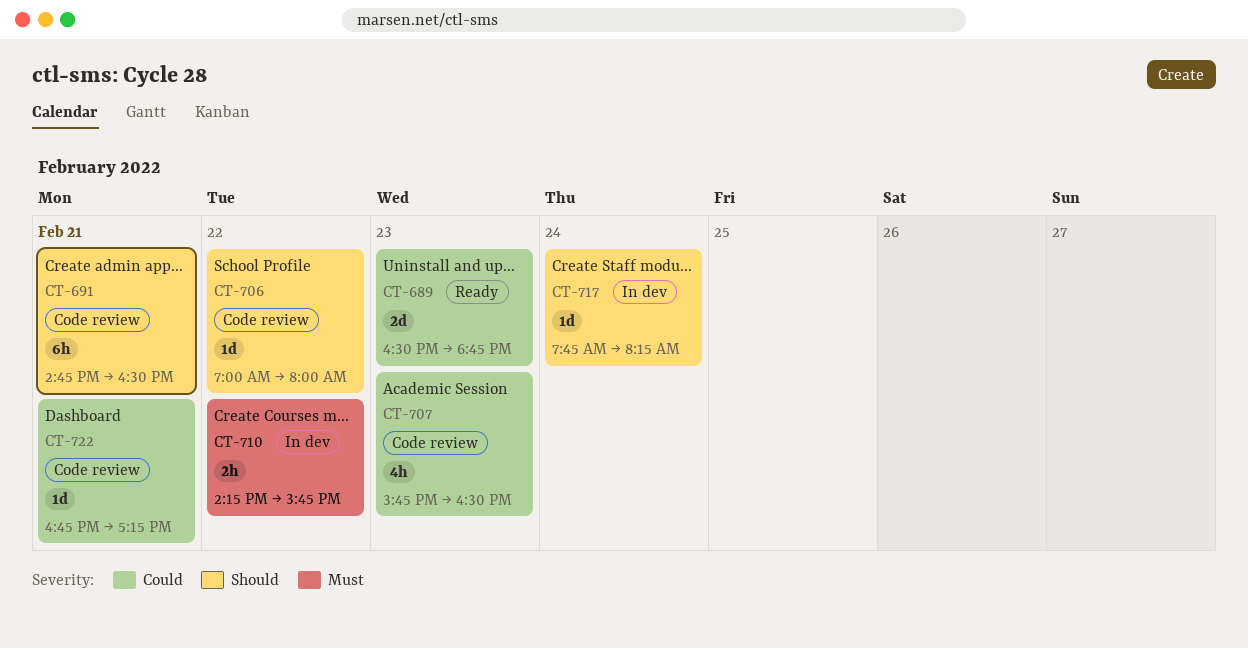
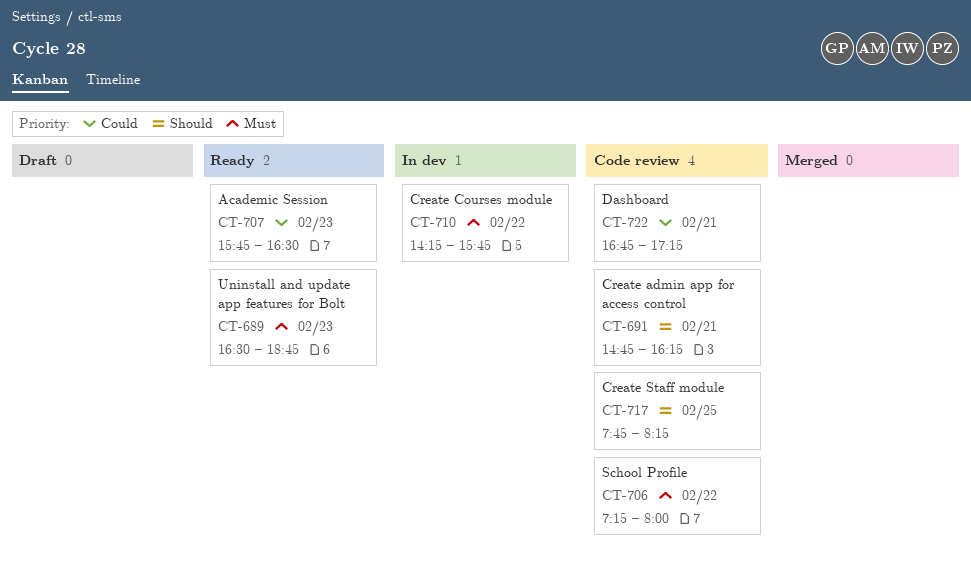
CT-689, priority: Could -> Must
CT-691, ends: 16:30 -> 16:15
CT-706, priority: Should -> Must
CT-706, begins: 07:00 -> 07:15
CT-707, status: Code review -> Ready
CT-717, status: In dev -> Code review
CT-717, day: Feb 24 -> Feb 25

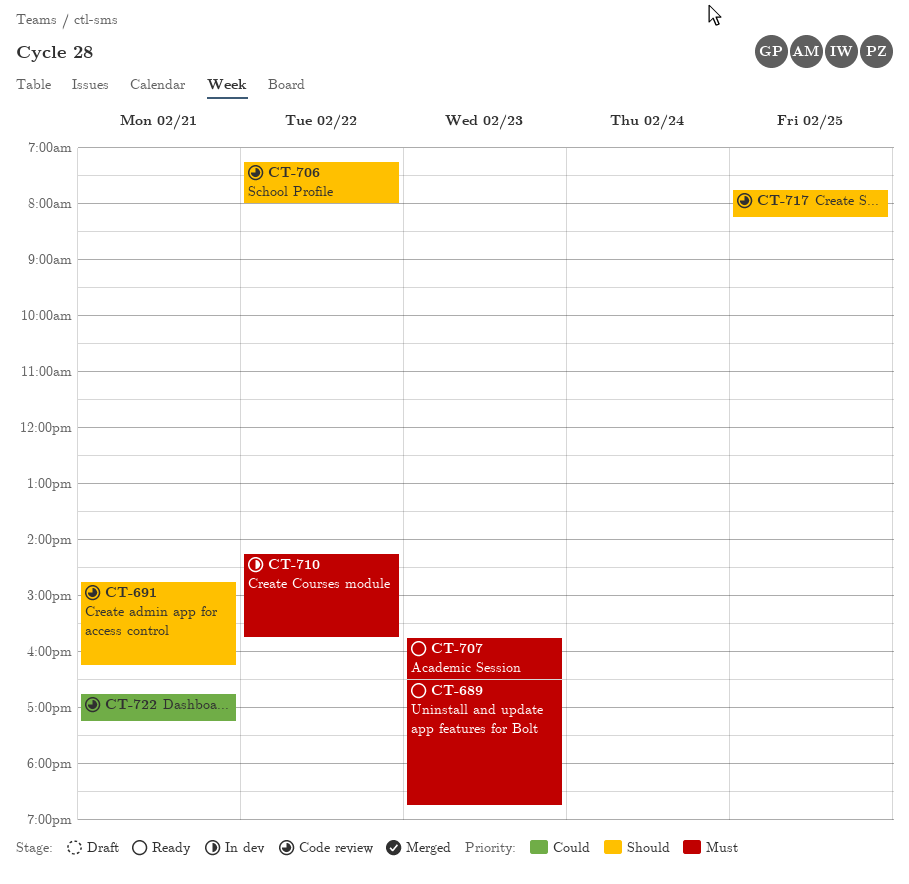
CT-706, priority: Must -> Should
CT-707, priority: Could -> Must

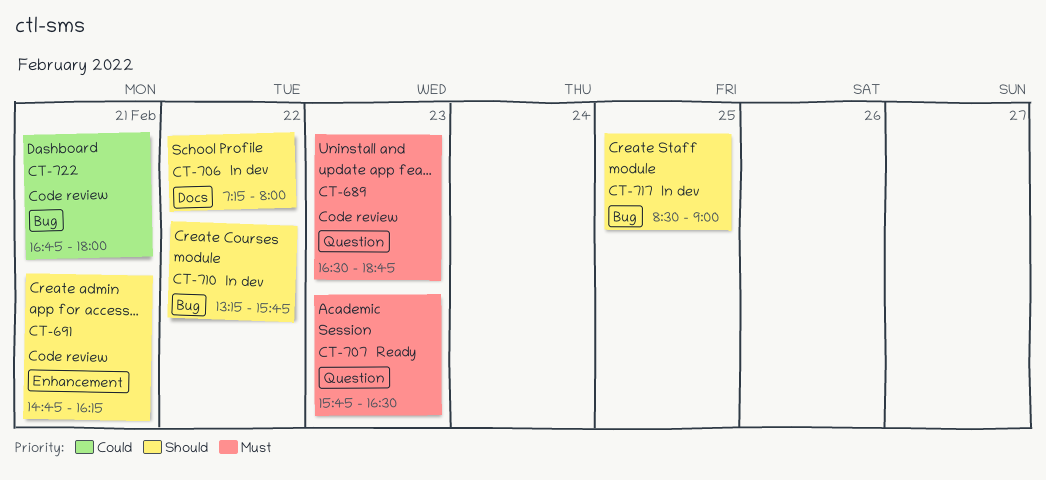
CT-689, status: Ready -> Code review
CT-706, status: Code review -> In dev
CT-710, priority: Must -> Should
CT-710, begins: 14:15 -> 13:15
CT-717, status: Code review -> In dev
CT-717, begins: 07:45 -> 08:30
CT-717, ends: 08:15 -> 09:00
CT-722, ends: 17:15 -> 18:00

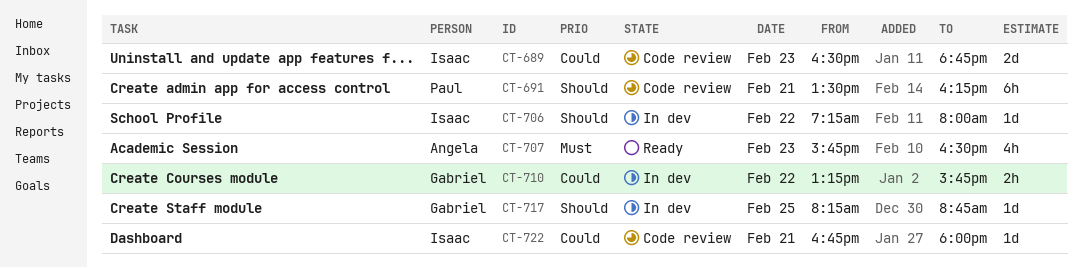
CT-689, priority: Must -> Could
CT-691, begins: 14:45 -> 13:30
CT-710, priority: Should -> Could
CT-717, begins: 08:30 -> 08:15
CT-717, ends: 09:00 -> 08:45

